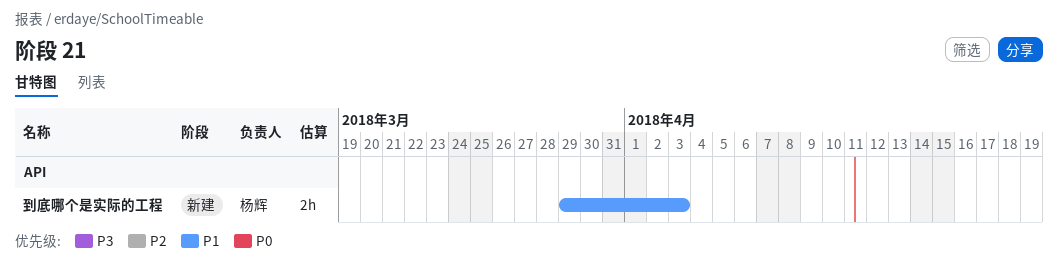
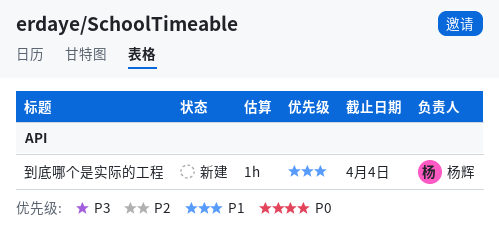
到底哪个是实际的工程, estimate: 2h -> 1h
到底哪个是实际的工程, due: Apr 3 -> Apr 4

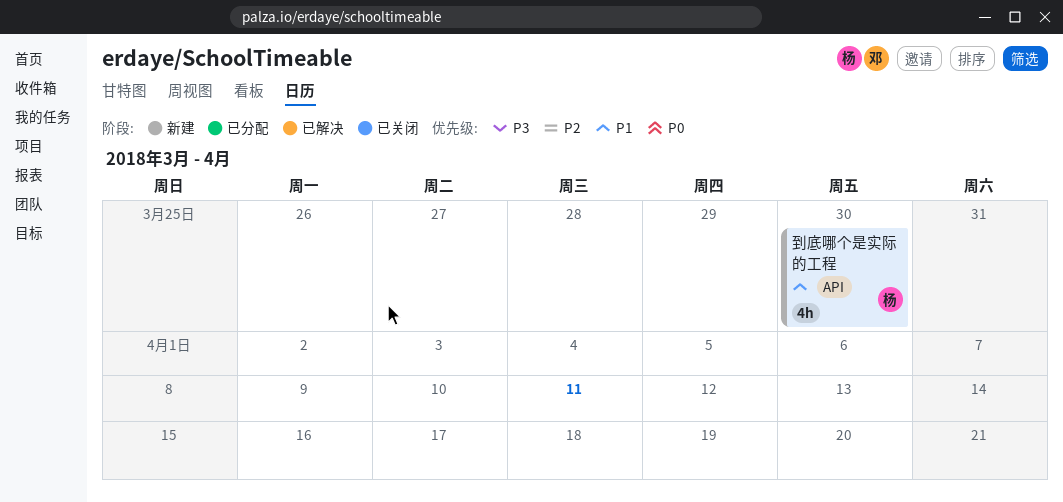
到底哪个是实际的工程, estimate: 1h -> 4h
到底哪个是实际的工程, due: Apr 4 -> Mar 30

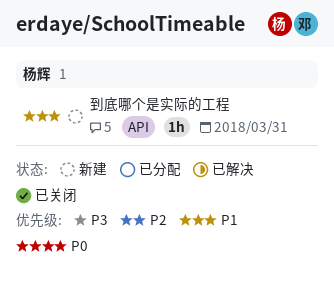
到底哪个是实际的工程, estimate: 4h -> 1h
到底哪个是实际的工程, due: Mar 30 -> Mar 31

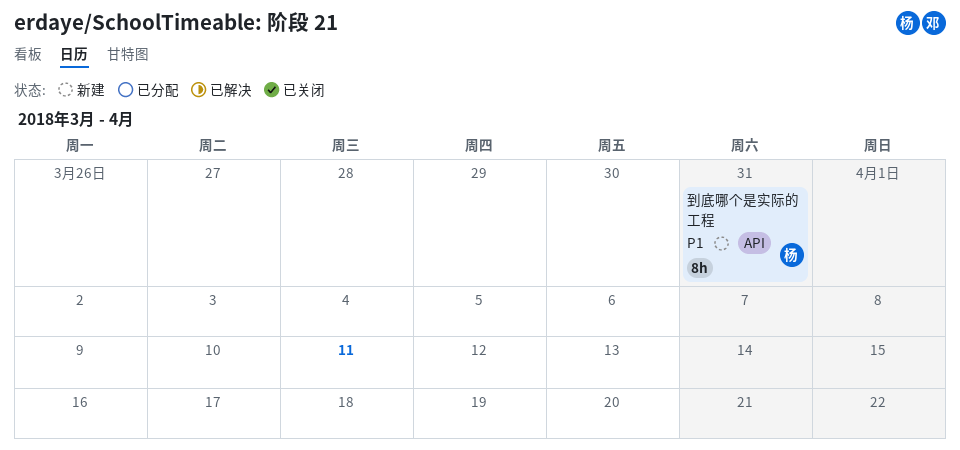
到底哪个是实际的工程, estimate: 1h -> 8h

